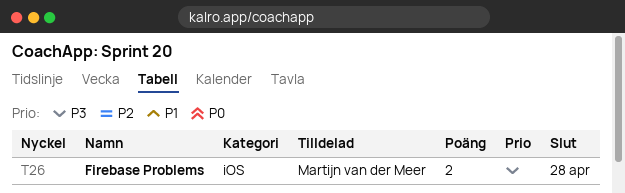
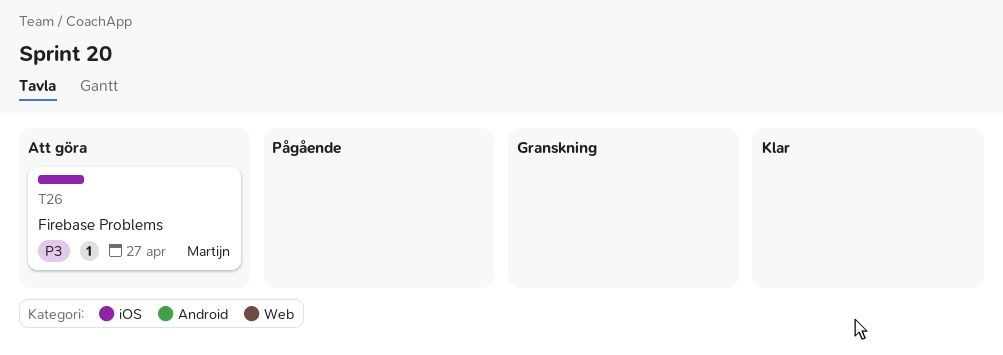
T26, estimate: 2 -> 1
T26, due: Apr 28 -> Apr 27

